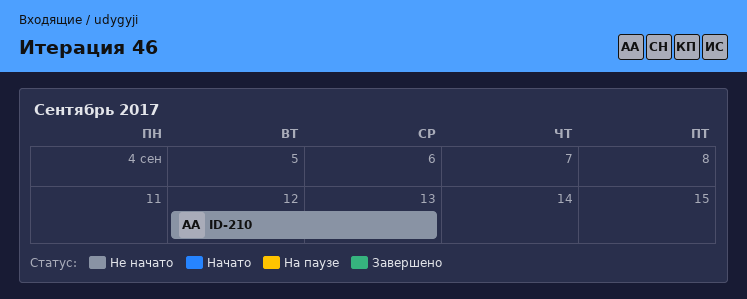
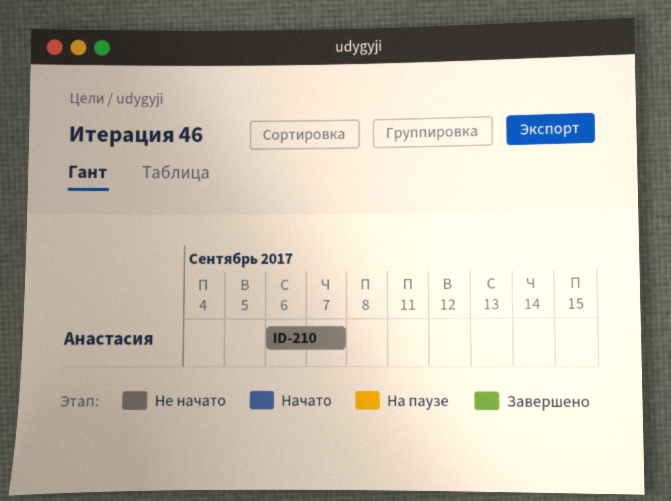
ID-210, start: Sep 12 -> Sep 6
ID-210, due: Sep 13 -> Sep 7

